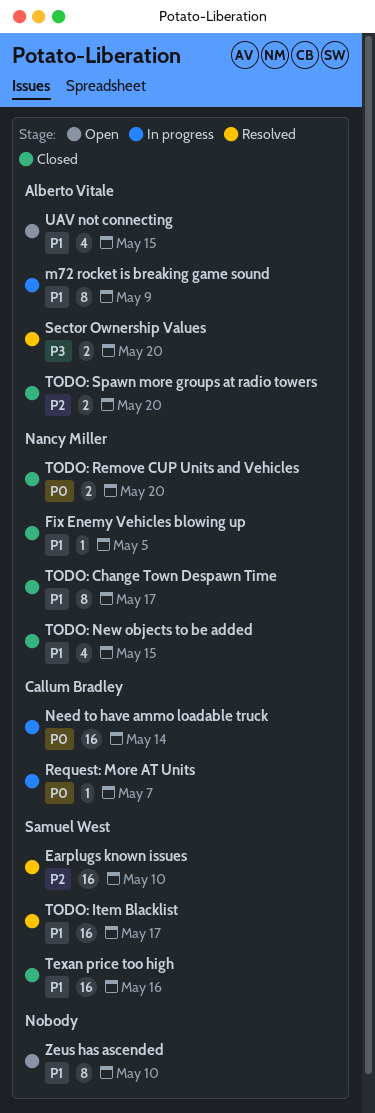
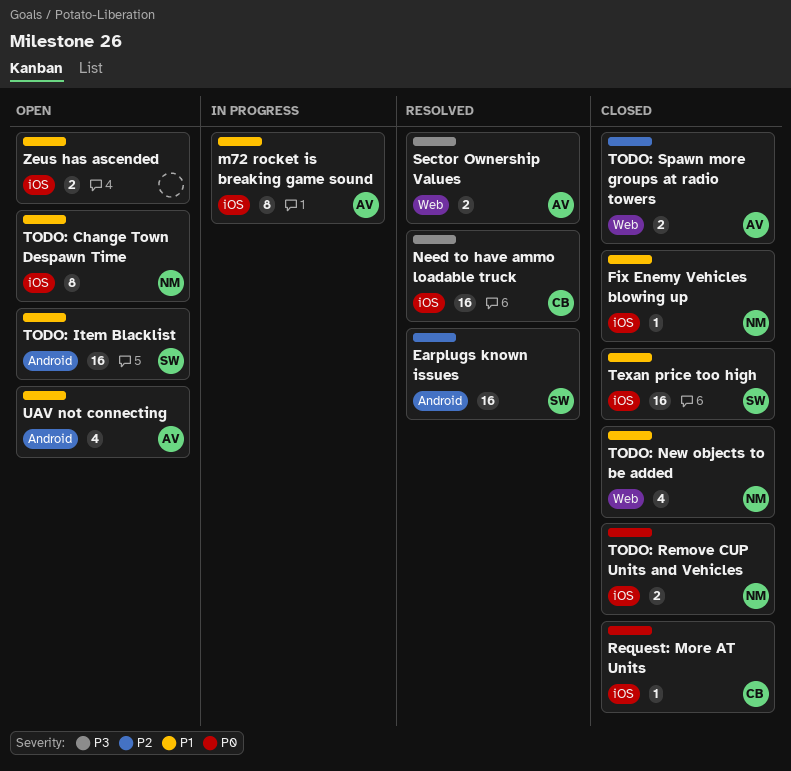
Need to have ammo loadable truck, status: In progress -> Resolved
Need to have ammo loadable truck, priority: P0 -> P3
Request: More AT Units, status: In progress -> Closed
TODO: Change Town Despawn Time, status: Closed -> Open
TODO: Item Blacklist, status: Resolved -> Open
Zeus has ascended, estimate: 8 -> 2

